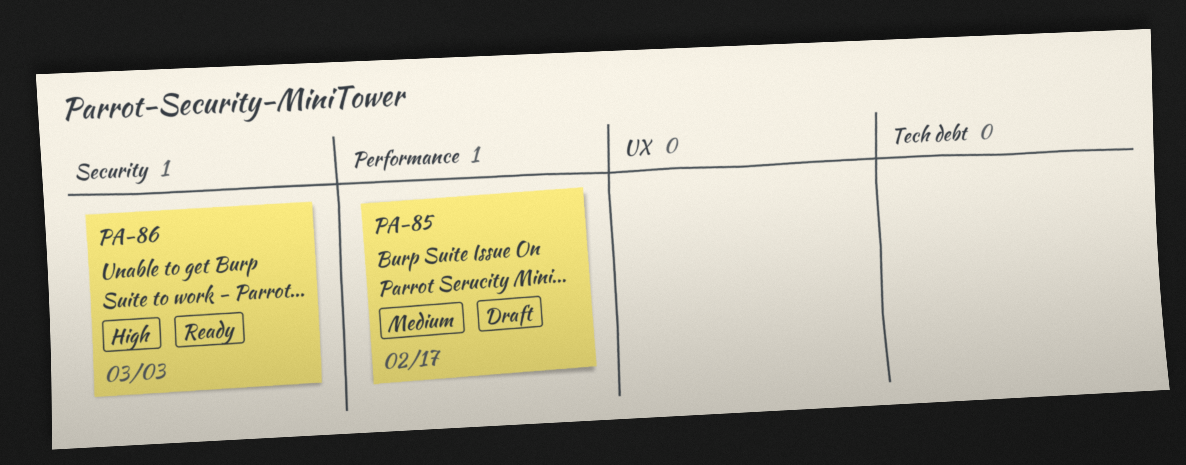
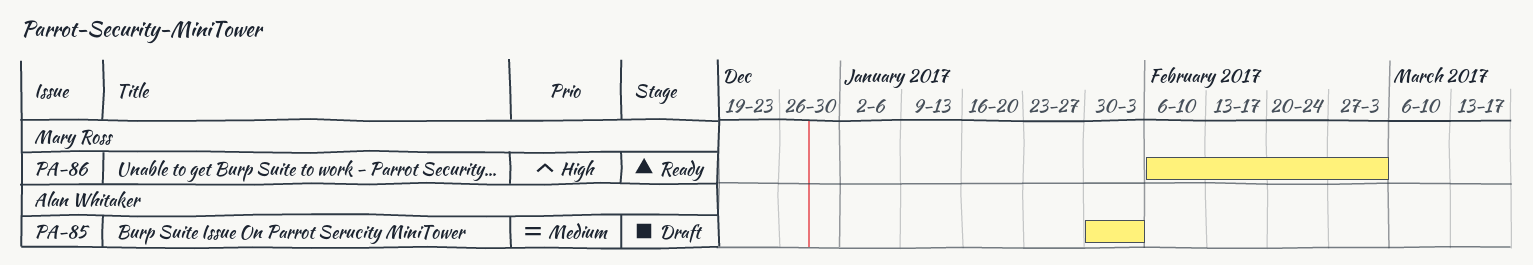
PA-85, due: Feb 17 -> Feb 3

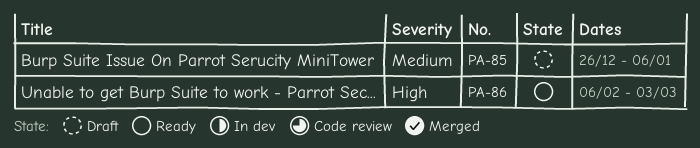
PA-85, start: Jan 30 -> Dec 26
PA-85, due: Feb 3 -> Jan 6

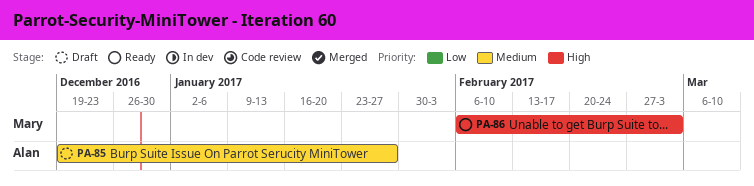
PA-85, start: Dec 26 -> Dec 19
PA-85, due: Jan 6 -> Jan 27

